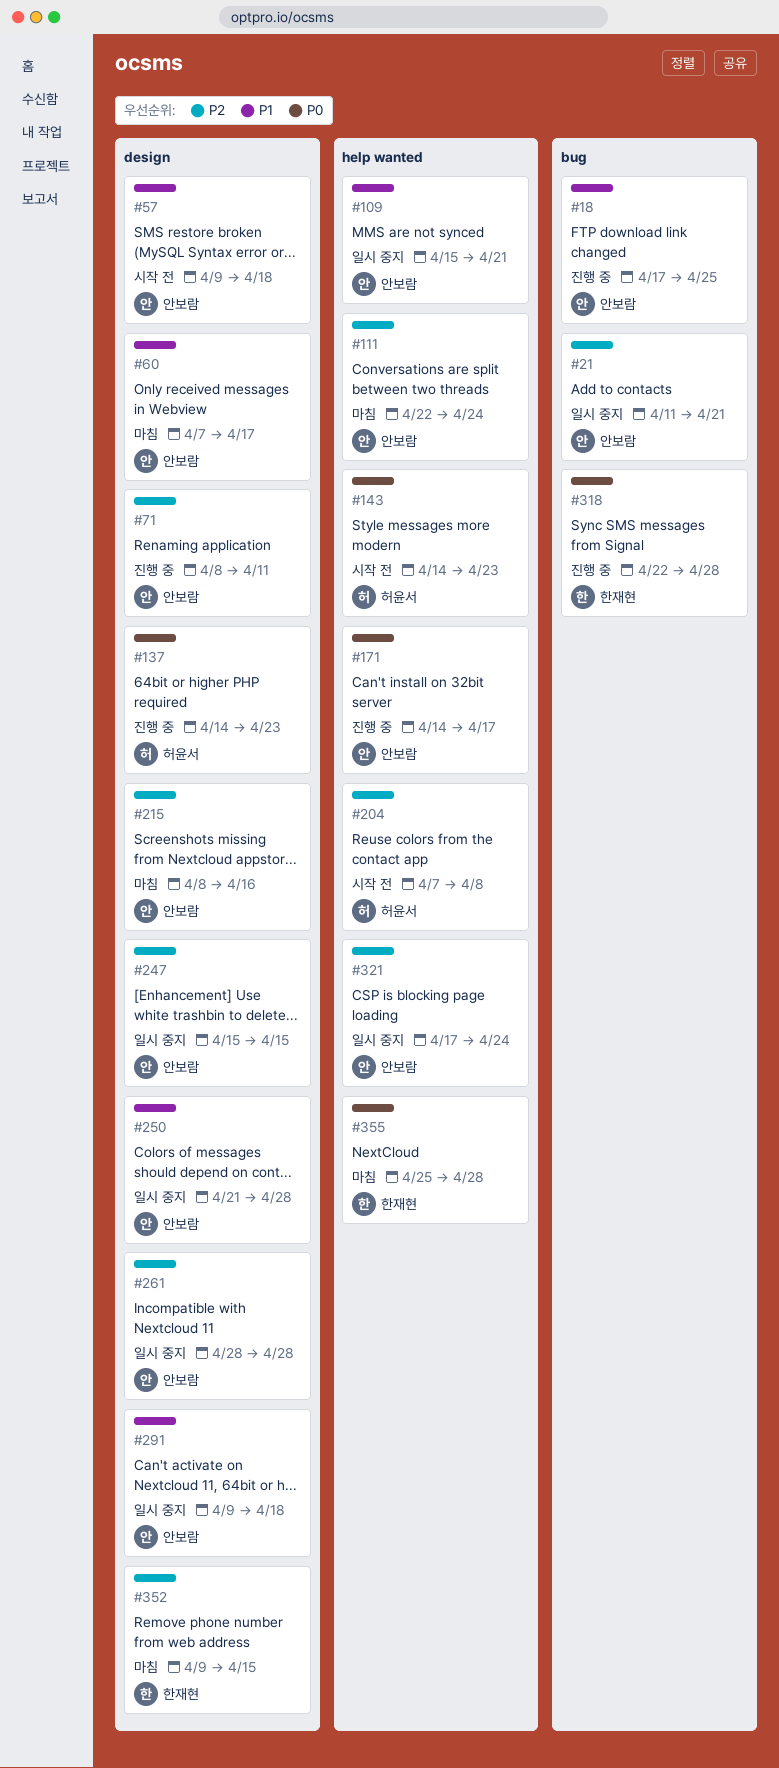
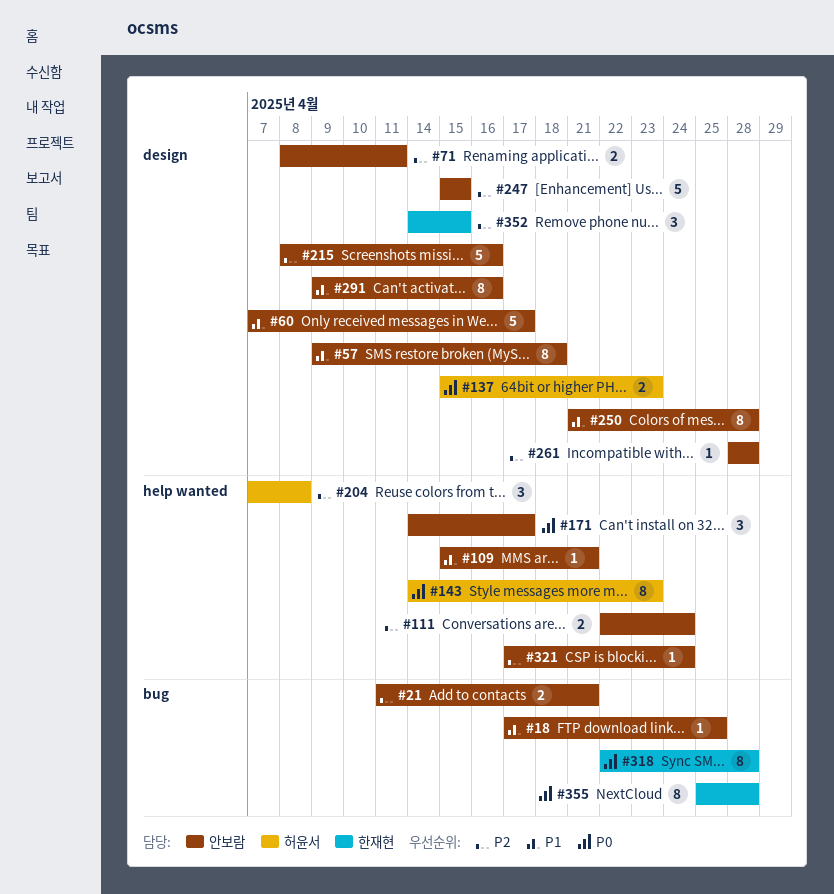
#137, start: Apr 14 -> Apr 15
#291, due: Apr 18 -> Apr 16
#352, start: Apr 9 -> Apr 14
#355, label: help wanted -> bug

